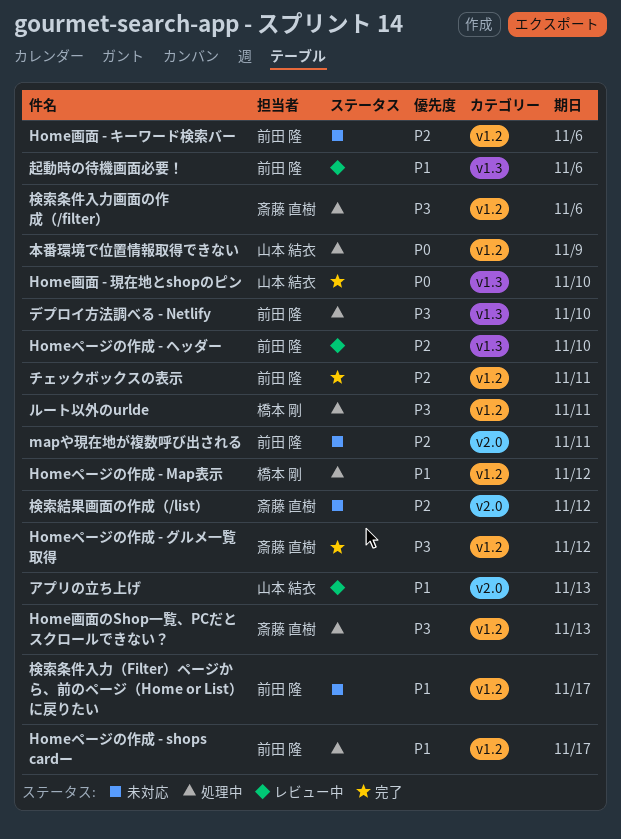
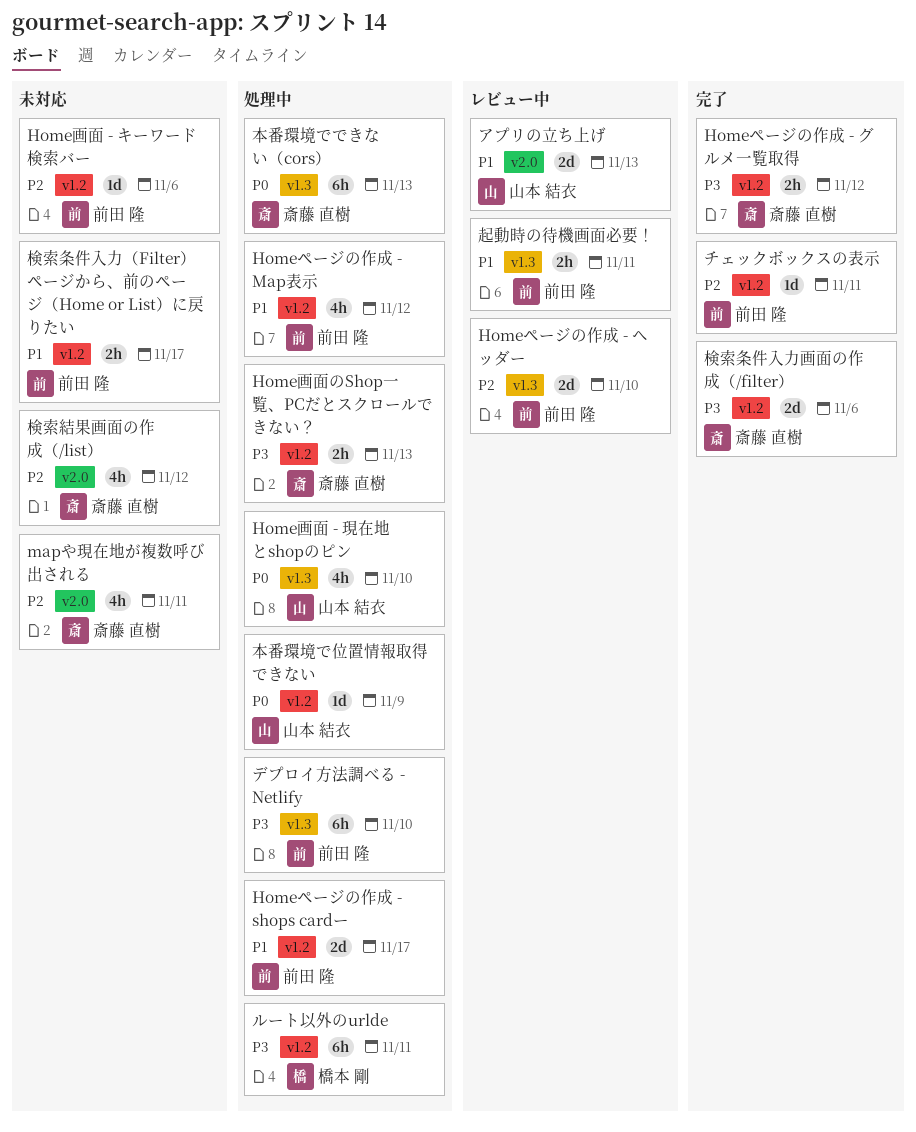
Homeページの作成 - Map表示, owner: 橋本 剛 -> 前田 隆
Home画面 - 現在地とshopのピン, status: 完了 -> 処理中
mapや現在地が複数呼び出される, owner: 前田 隆 -> 斎藤 直樹
本番環境でできない（cors）: none -> present
検索条件入力画面の作成（/filter）, status: 処理中 -> 完了
起動時の待機画面必要！, due: Nov 6 -> Nov 11

